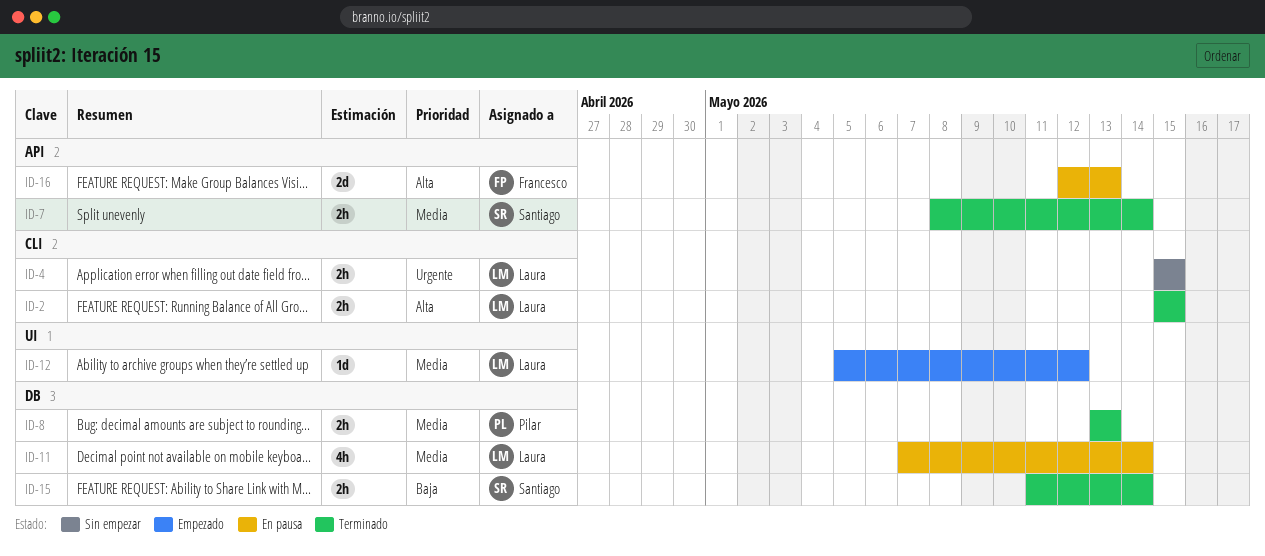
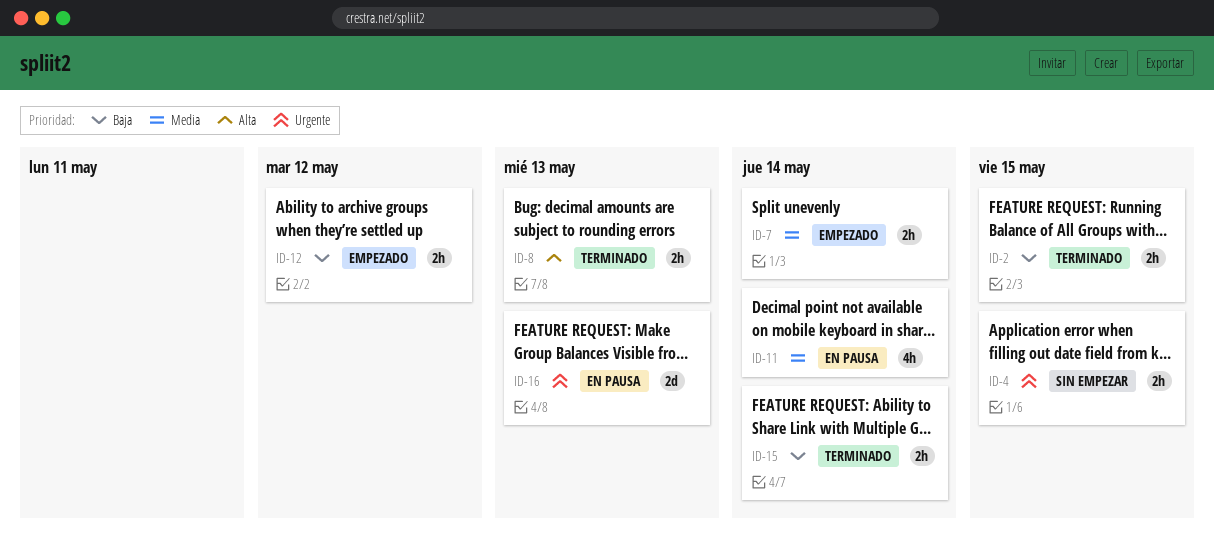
ID-2, priority: Alta -> Baja
ID-7, status: Terminado -> Empezado
ID-8, priority: Media -> Alta
ID-12, priority: Media -> Baja
ID-12, estimate: 1d -> 2h
ID-16, priority: Alta -> Urgente

